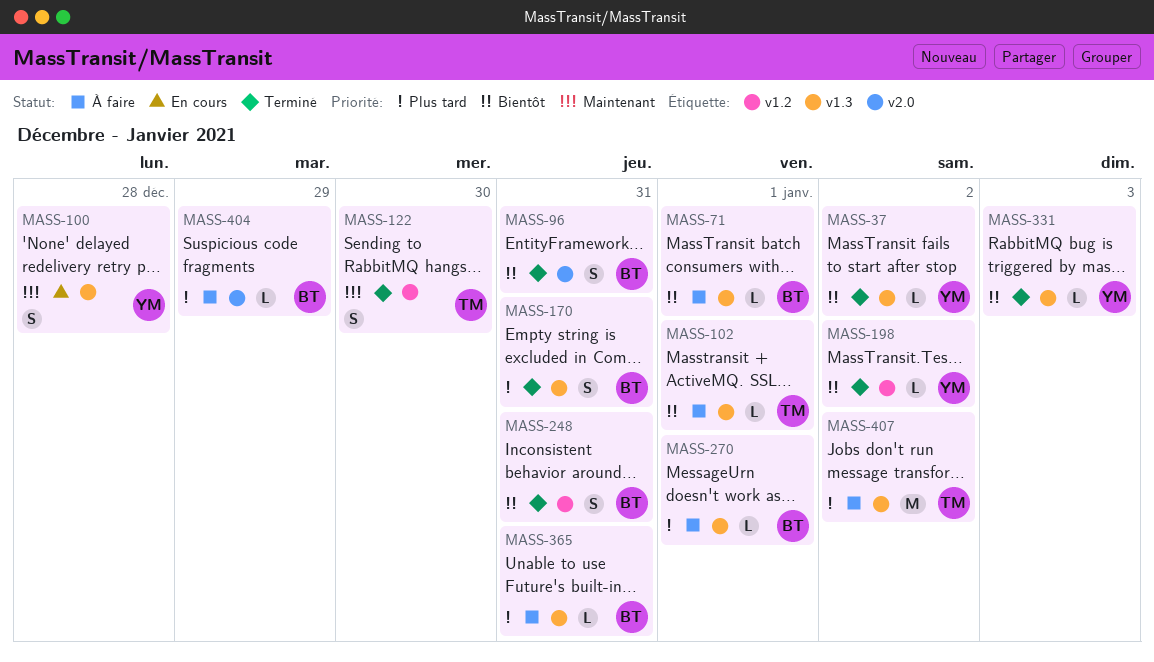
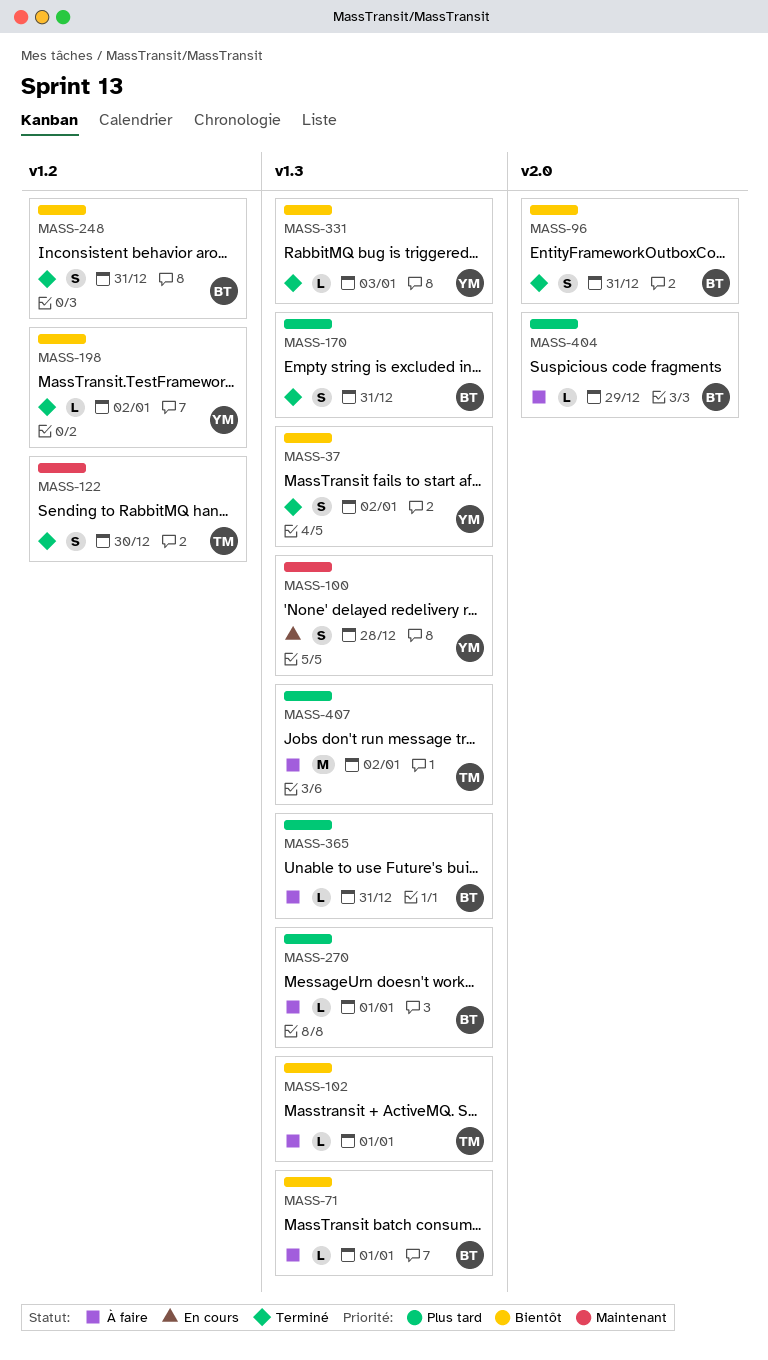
MASS-37, estimate: L -> S

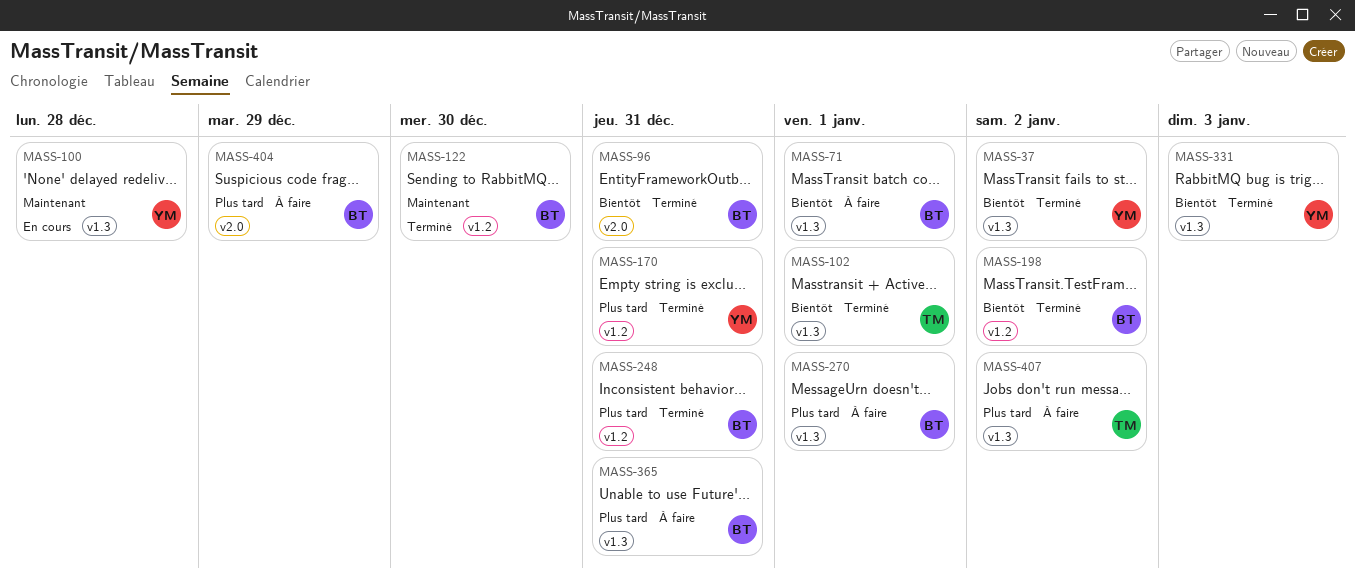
MASS-102, status: À faire -> Terminé
MASS-122, owner: TM -> BT
MASS-170, owner: BT -> YM
MASS-170, label: v1.3 -> v1.2
MASS-198, owner: YM -> BT
MASS-248, priority: Bientôt -> Plus tard

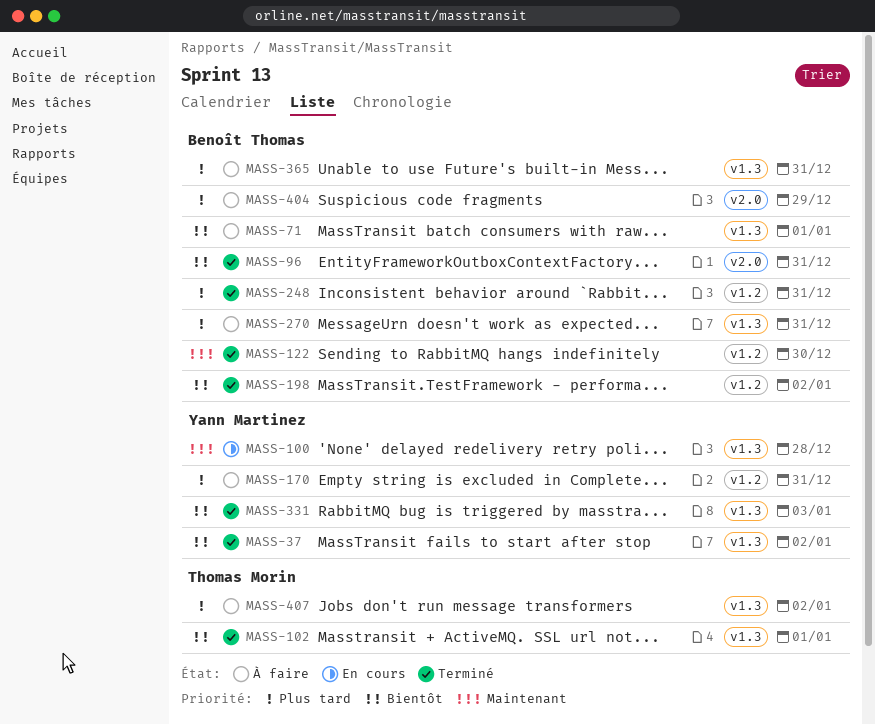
MASS-170, status: Terminé -> À faire
MASS-270, due: Jan 1 -> Dec 31

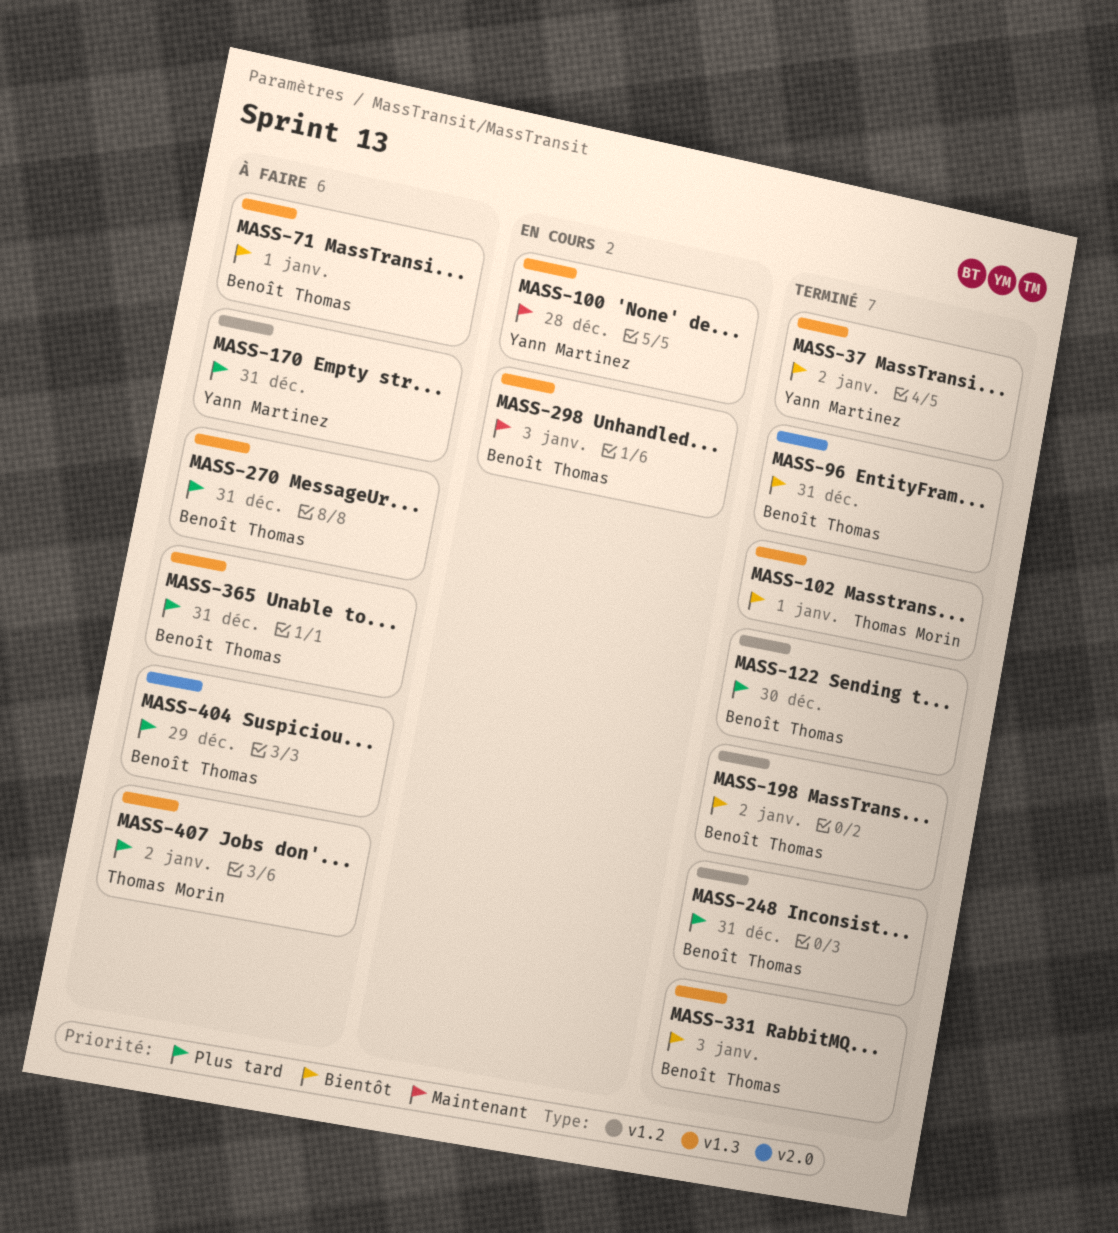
MASS-122, priority: Maintenant -> Plus tard
MASS-298: none -> present
MASS-331, owner: Yann Martinez -> Benoît Thomas

